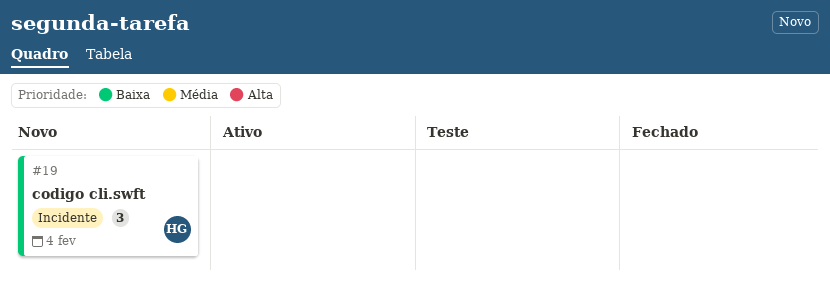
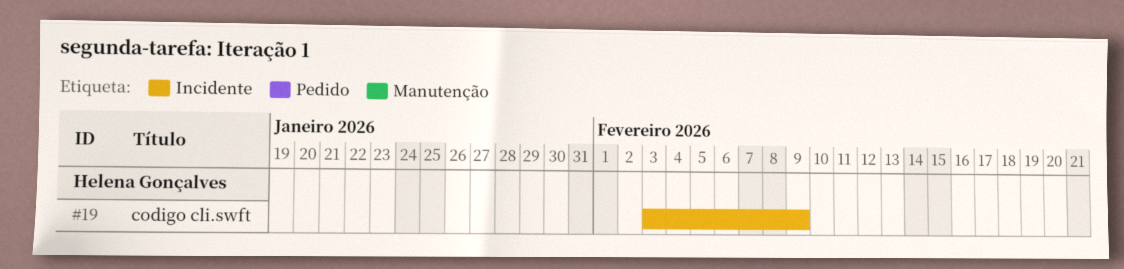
#19, due: Feb 4 -> Feb 9

